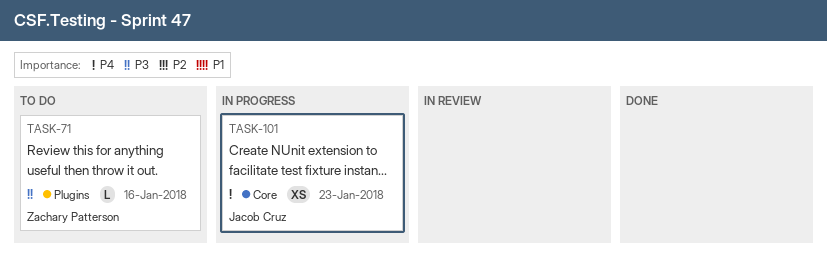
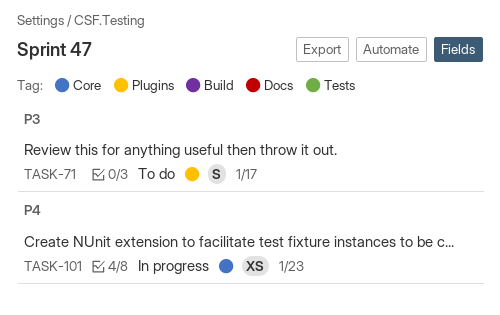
TASK-71, estimate: L -> S
TASK-71, due: Jan 16 -> Jan 17

